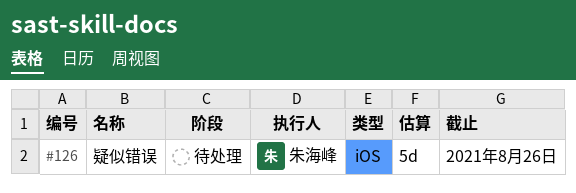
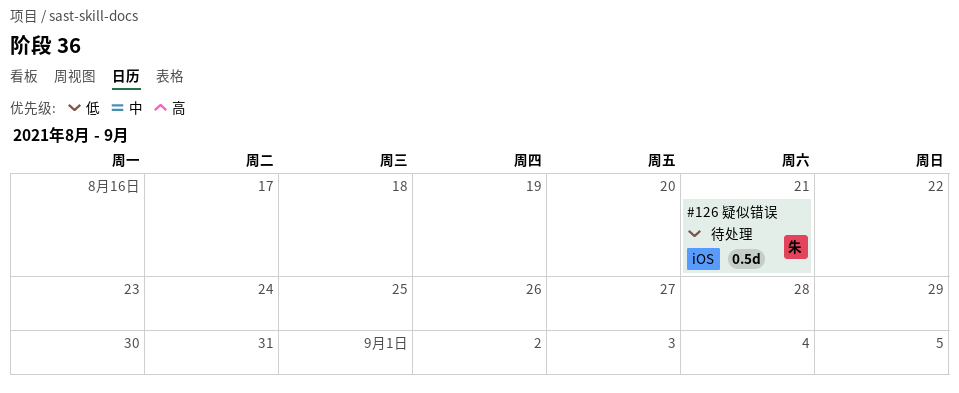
#126, estimate: 5d -> 0.5d
#126, due: Aug 26 -> Aug 21

